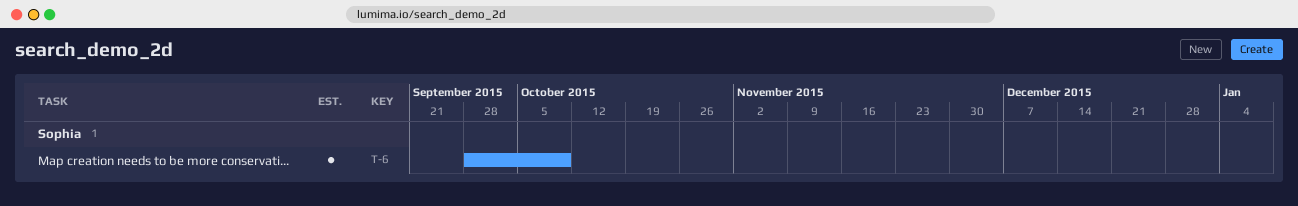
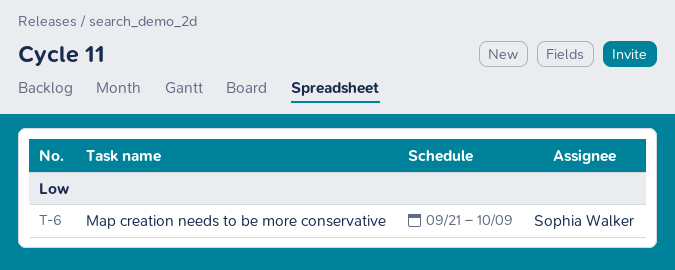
T-6, start: Sep 28 -> Sep 21

